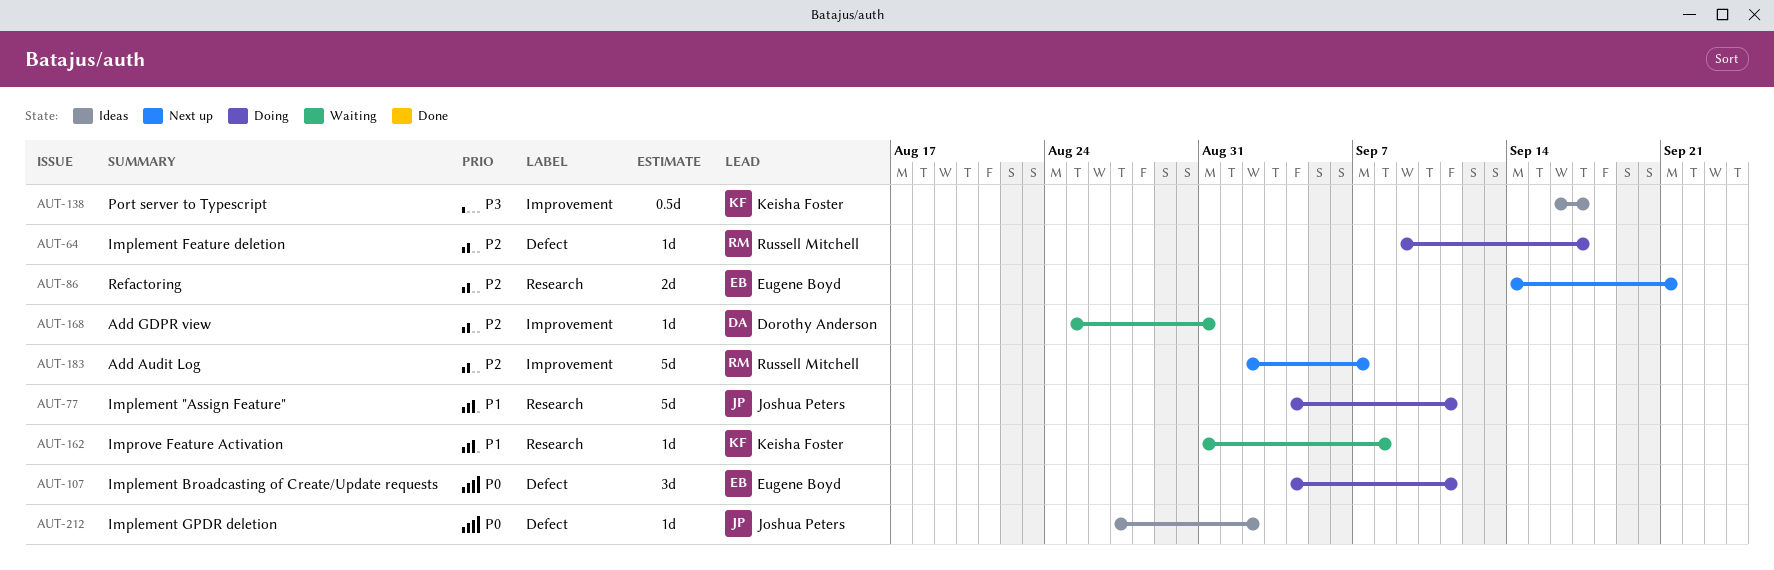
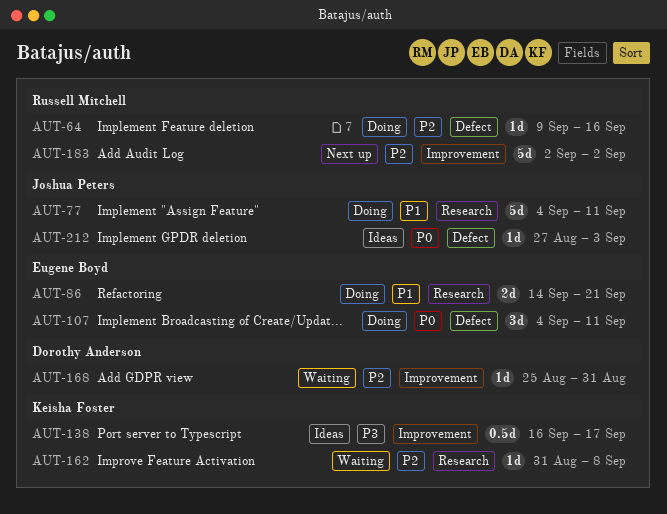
AUT-64, due: Sep 17 -> Sep 16
AUT-86, status: Next up -> Doing
AUT-86, priority: P2 -> P1
AUT-162, priority: P1 -> P2
AUT-183, due: Sep 7 -> Sep 2
AUT-212, due: Sep 2 -> Sep 3

